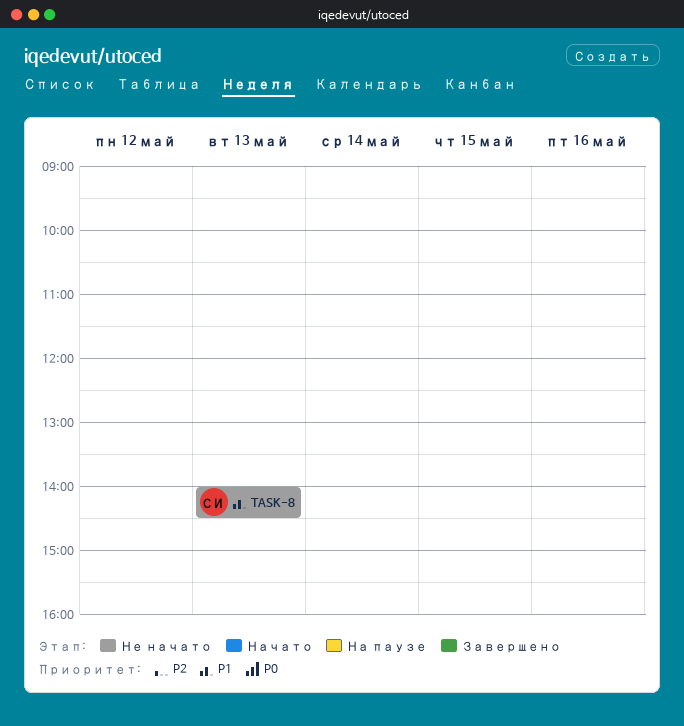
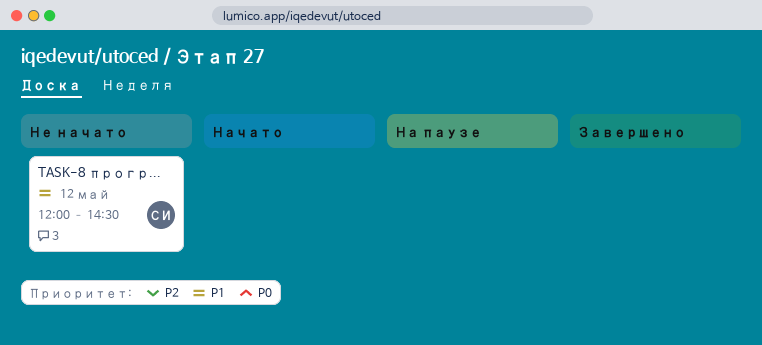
TASK-8, day: May 13 -> May 12
TASK-8, begins: 14:00 -> 12:00

